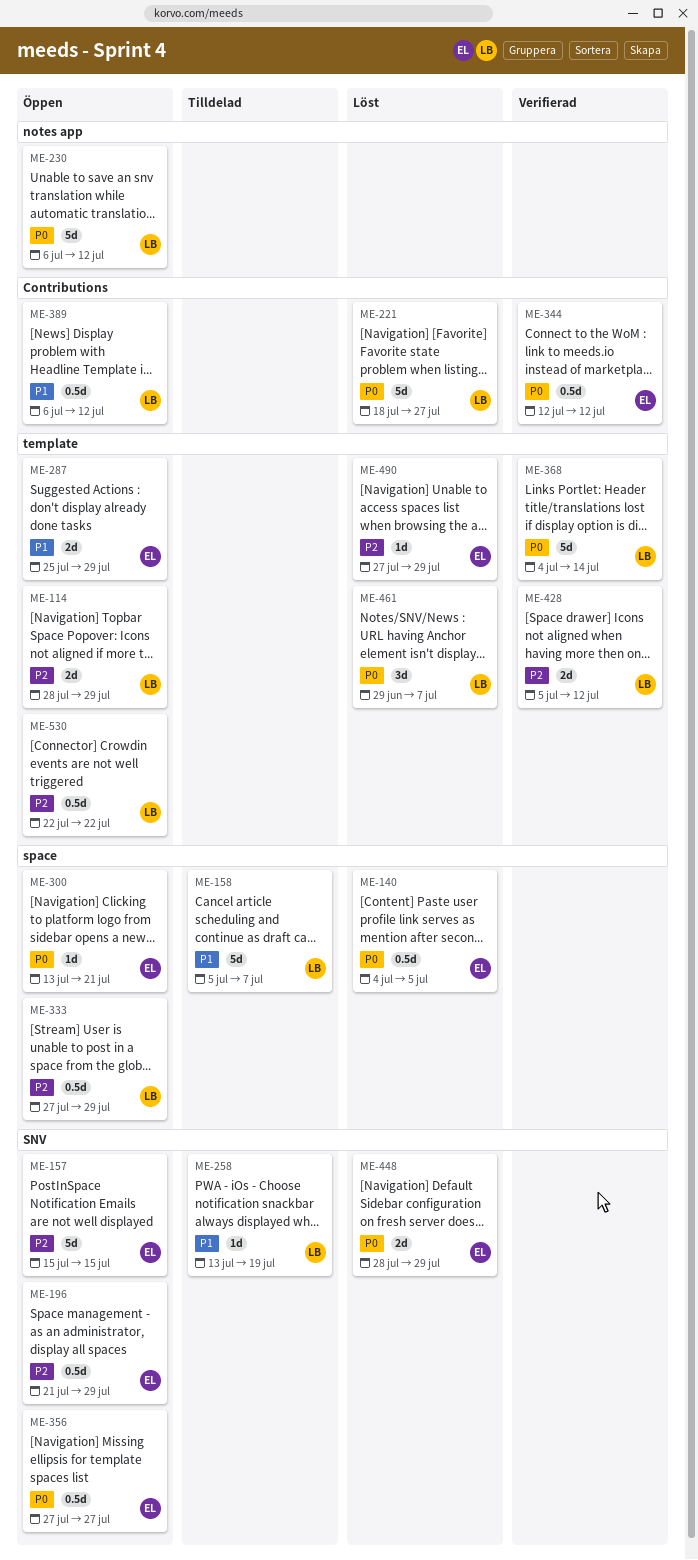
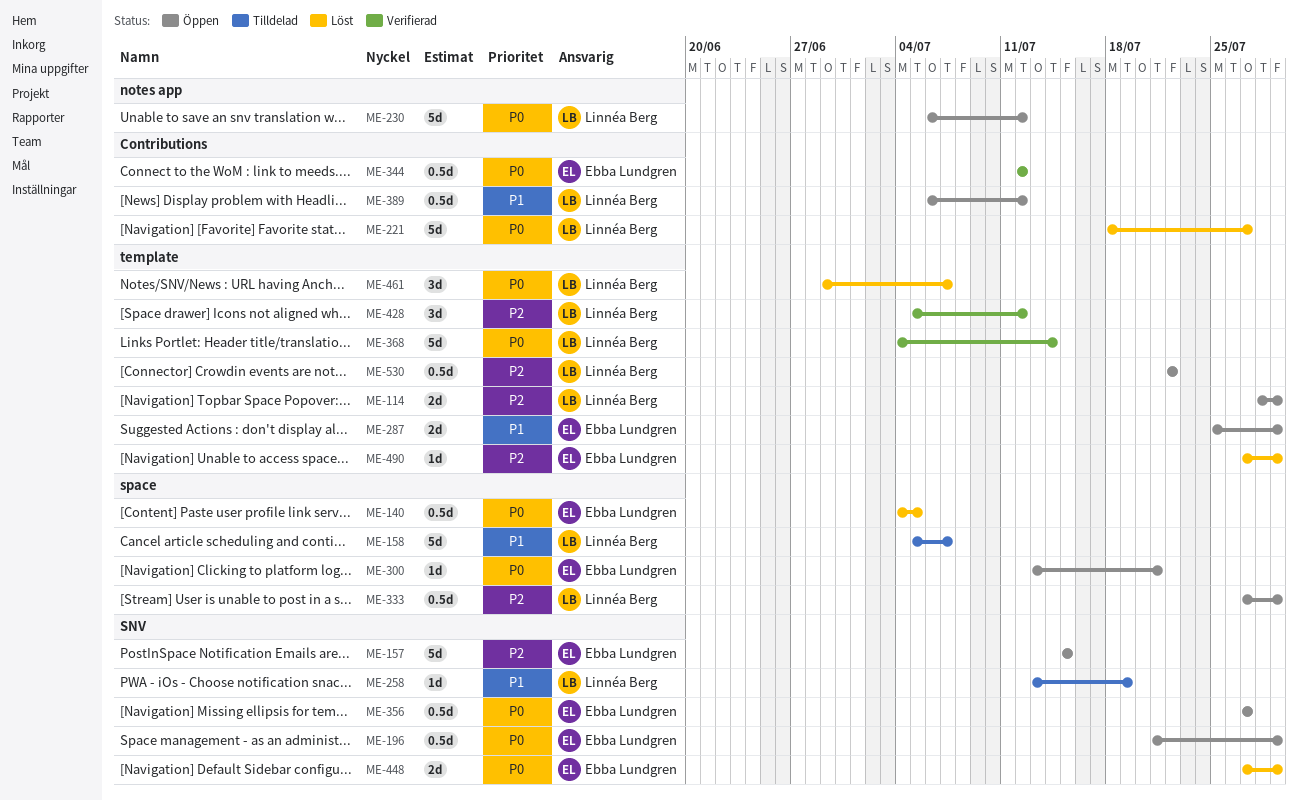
ME-196, priority: P2 -> P0
ME-428, estimate: 2d -> 3d
ME-448, start: Jul 28 -> Jul 27

